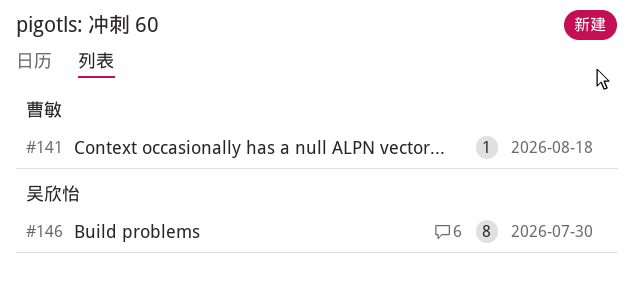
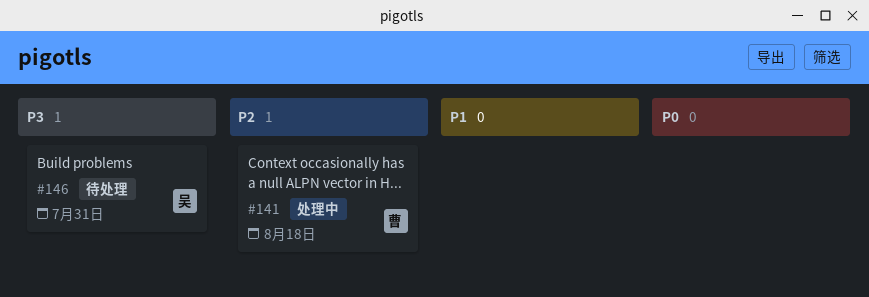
#146, due: Jul 30 -> Jul 31

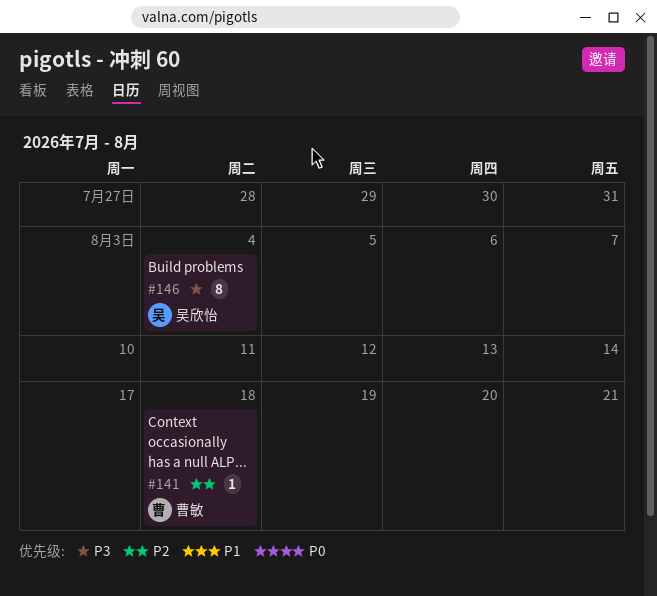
#146, due: Jul 31 -> Aug 4

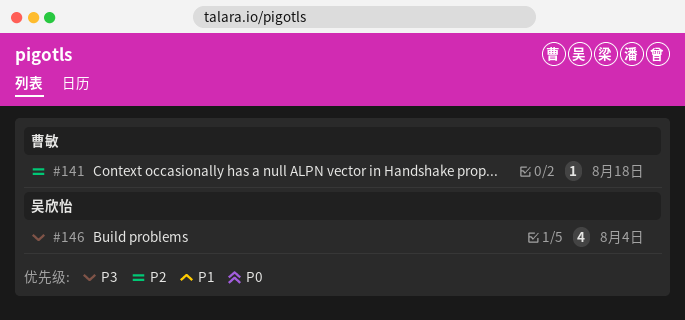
#146, estimate: 8 -> 4

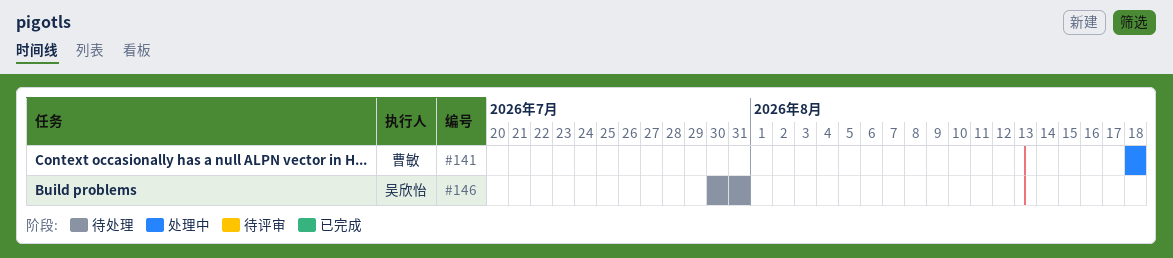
#146, due: Aug 4 -> Jul 31

